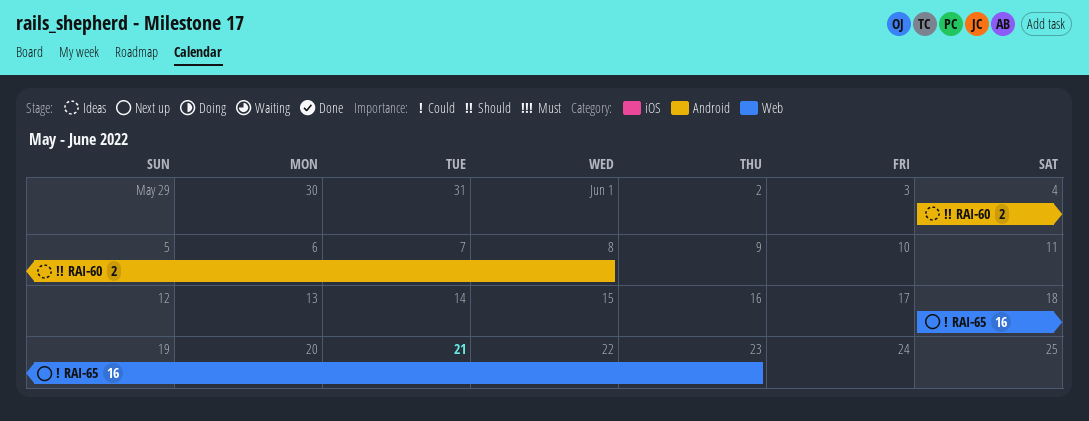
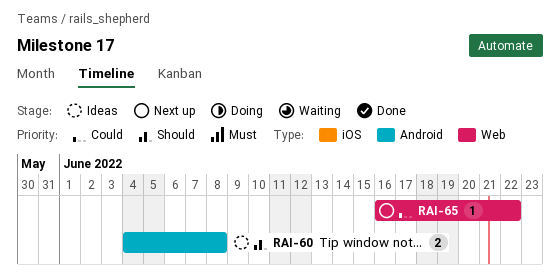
RAI-65, estimate: 16 -> 1
RAI-65, start: Jun 18 -> Jun 16
RAI-65, due: Jun 23 -> Jun 22

